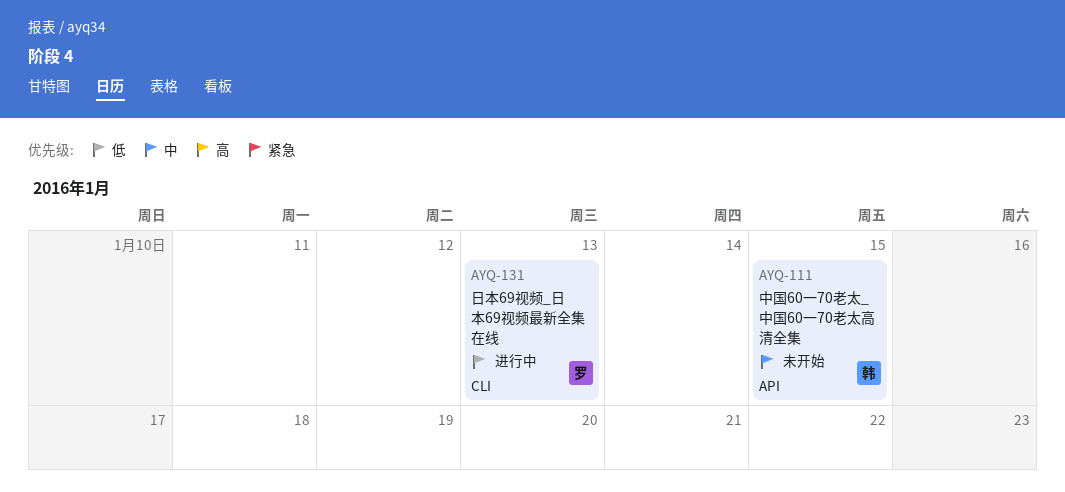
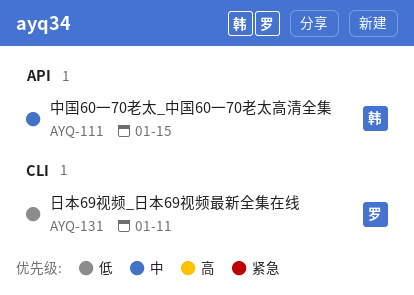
AYQ-131, due: Jan 13 -> Jan 11

